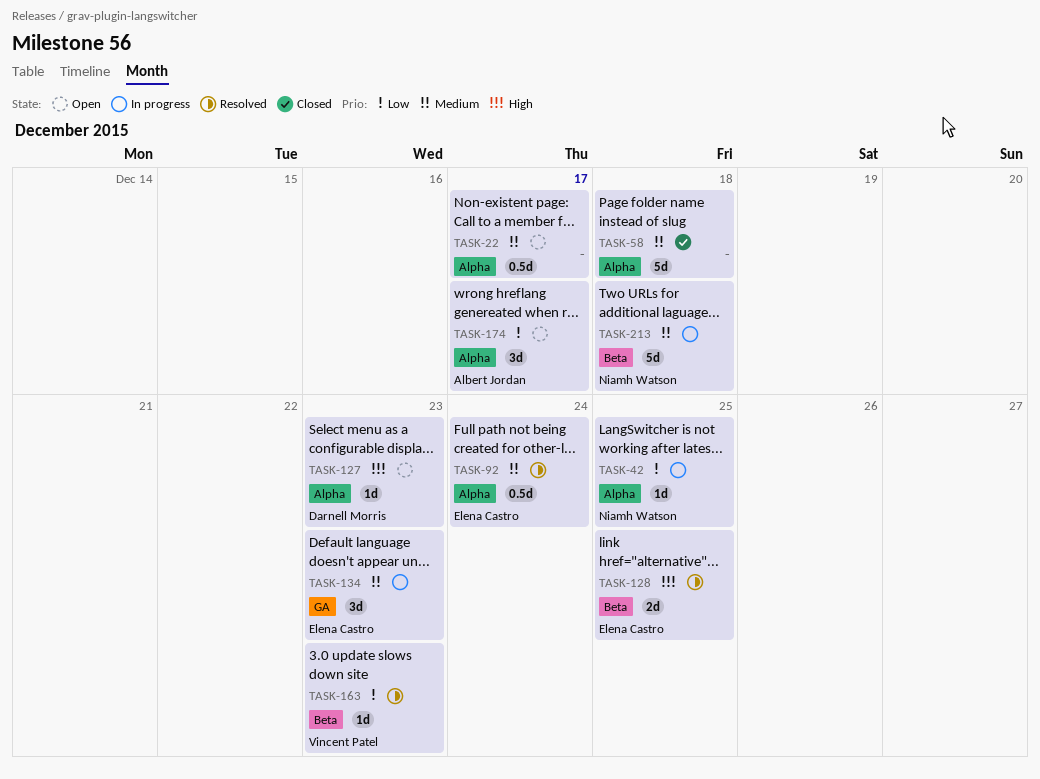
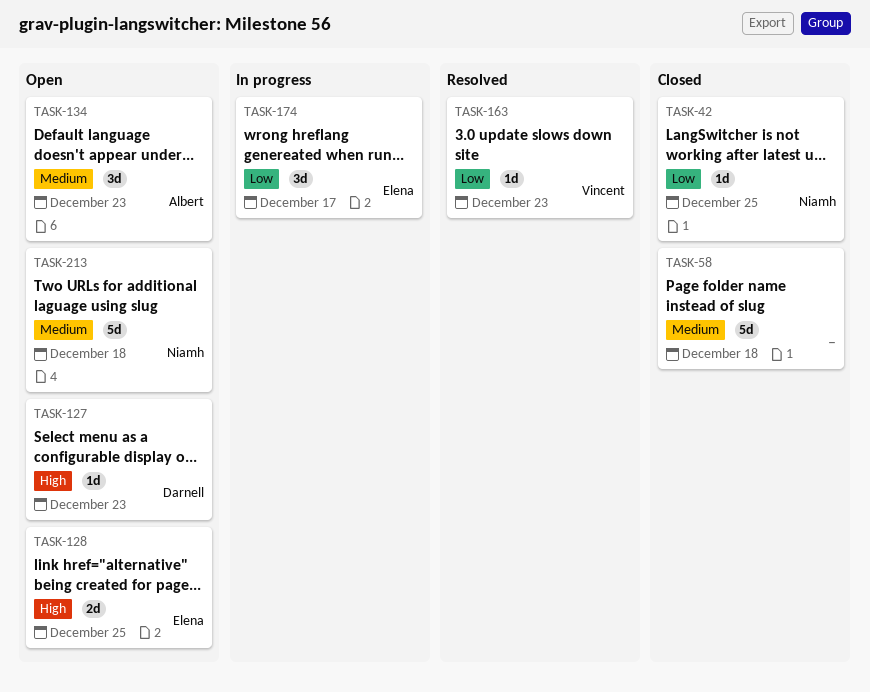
TASK-22: present -> none
TASK-42, status: In progress -> Closed
TASK-92: present -> none
TASK-128, status: Resolved -> Open
TASK-134, status: In progress -> Open
TASK-134, owner: Elena Castro -> Albert Jordan
TASK-174, status: Open -> In progress
TASK-174, owner: Albert Jordan -> Elena Castro
TASK-213, status: In progress -> Open

